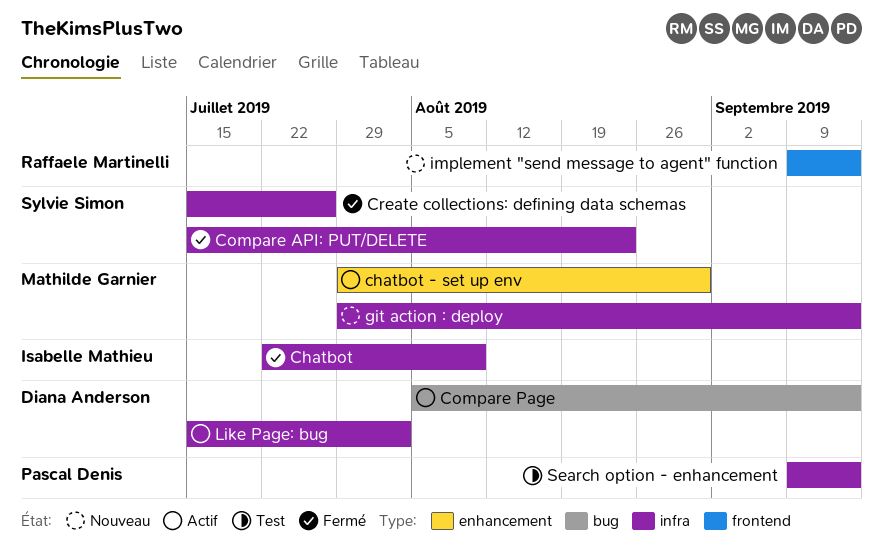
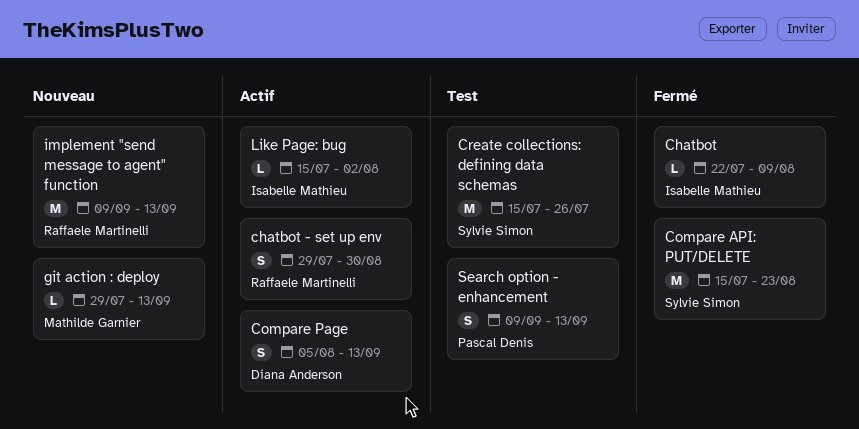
chatbot - set up env, owner: Mathilde Garnier -> Raffaele Martinelli
Create collections: defining data schemas, status: Fermé -> Test
Like Page: bug, owner: Diana Anderson -> Isabelle Mathieu

